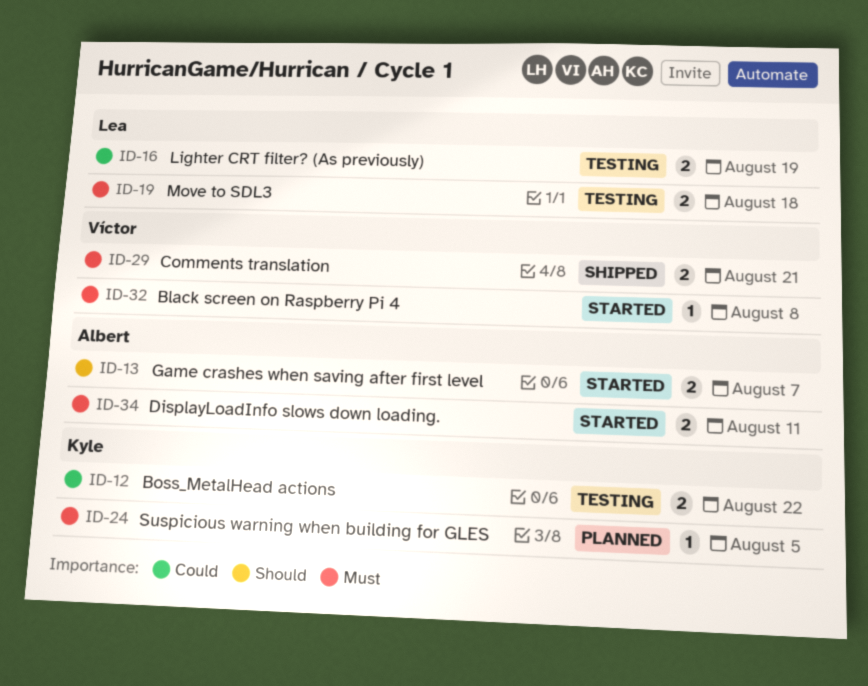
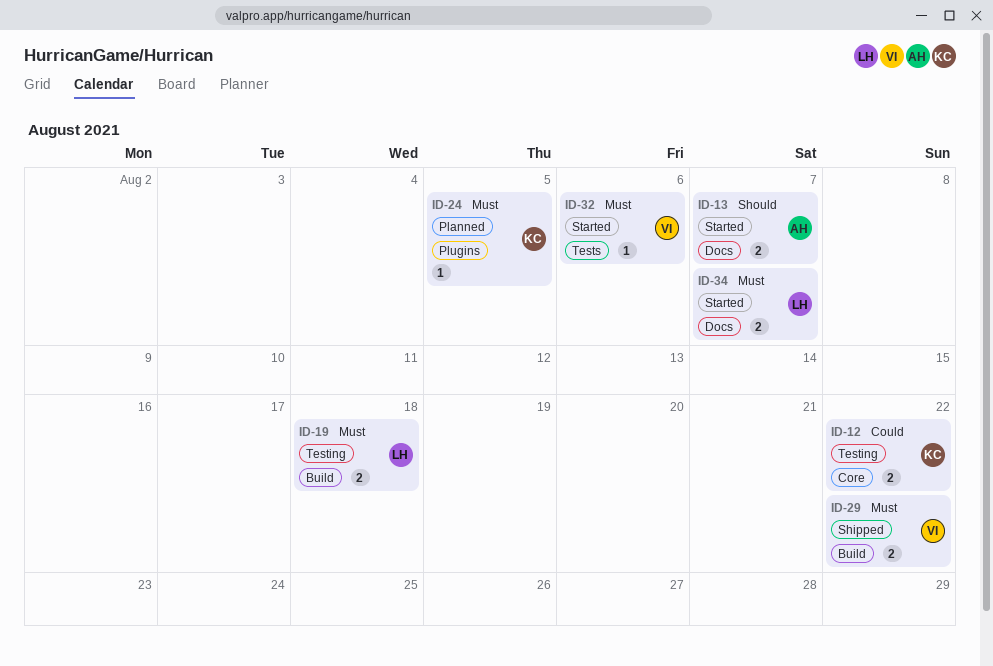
ID-16: present -> none
ID-29, due: Aug 21 -> Aug 22
ID-32, due: Aug 8 -> Aug 6
ID-34, owner: Albert -> Lea
ID-34, due: Aug 11 -> Aug 7

